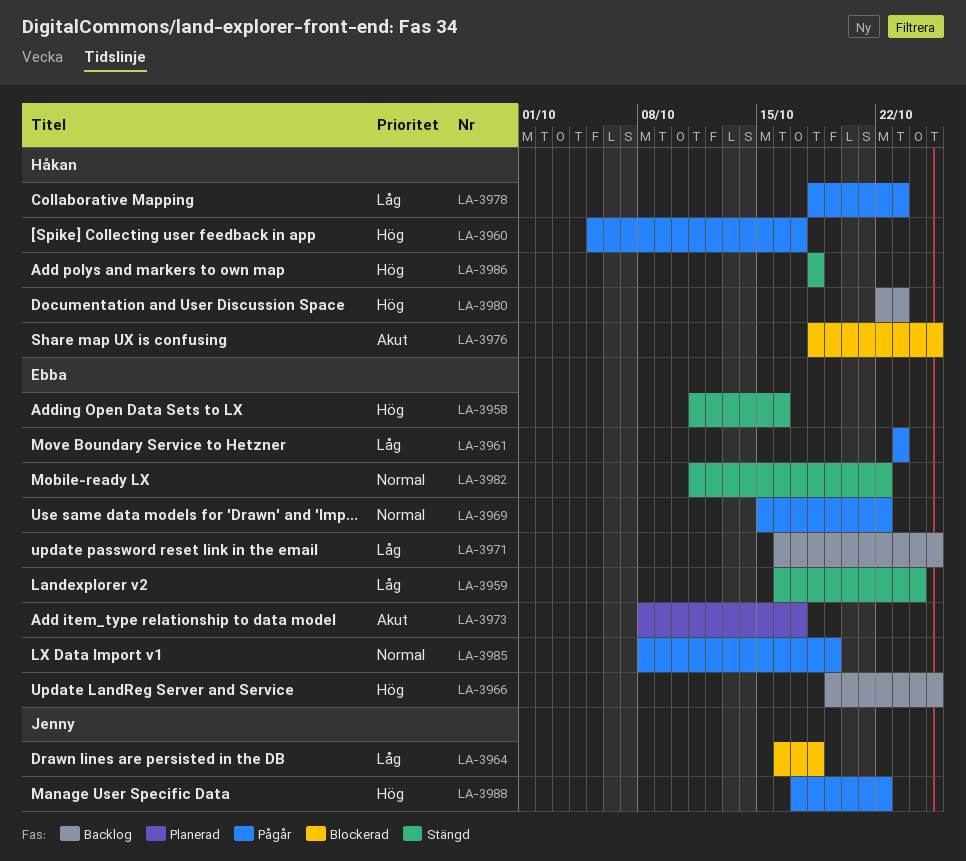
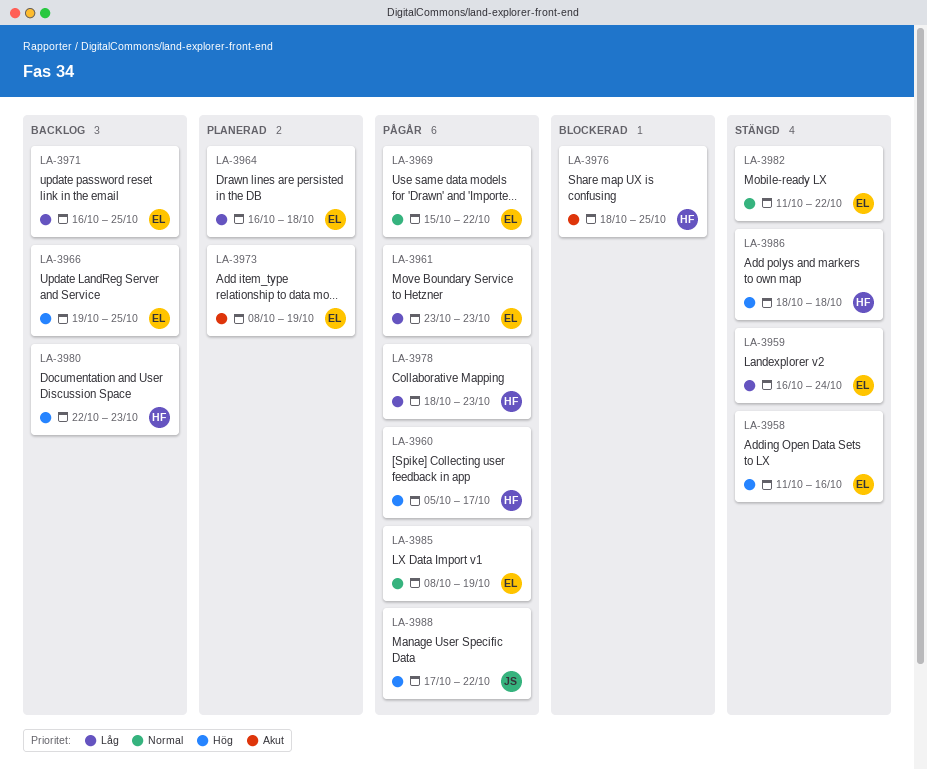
LA-3964, status: Blockerad -> Planerad
LA-3964, owner: Jenny -> Ebba
LA-3973, due: Oct 17 -> Oct 19

